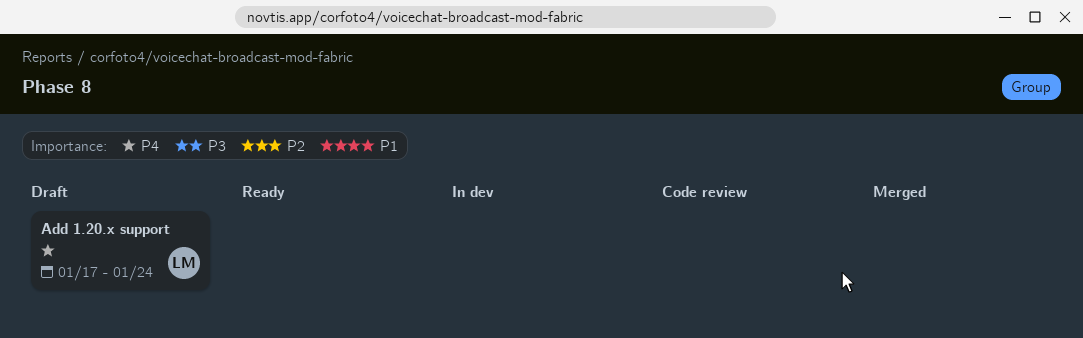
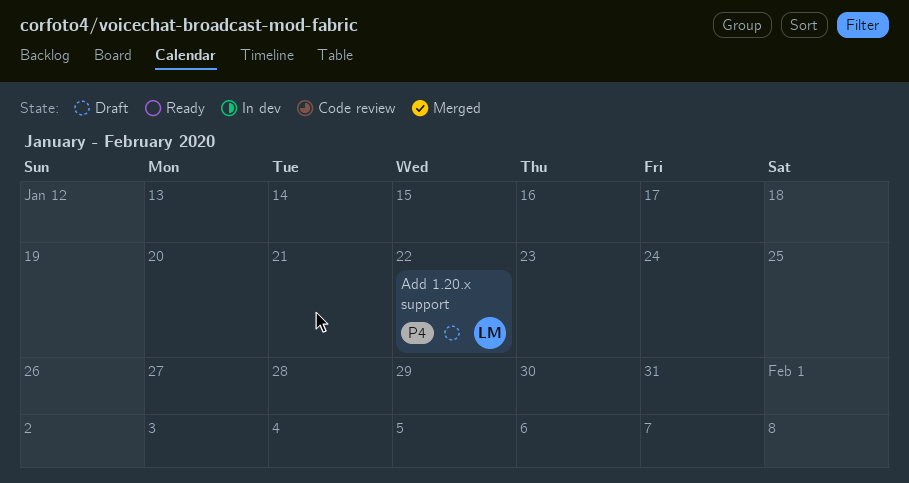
Add 1.20.x support, due: Jan 24 -> Jan 22

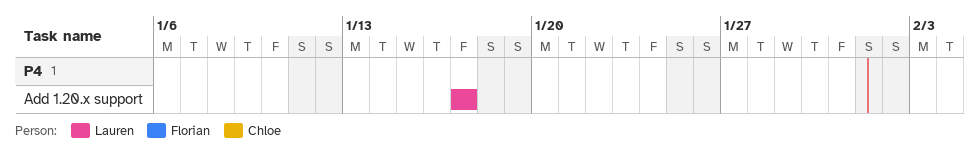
Add 1.20.x support, due: Jan 22 -> Jan 17

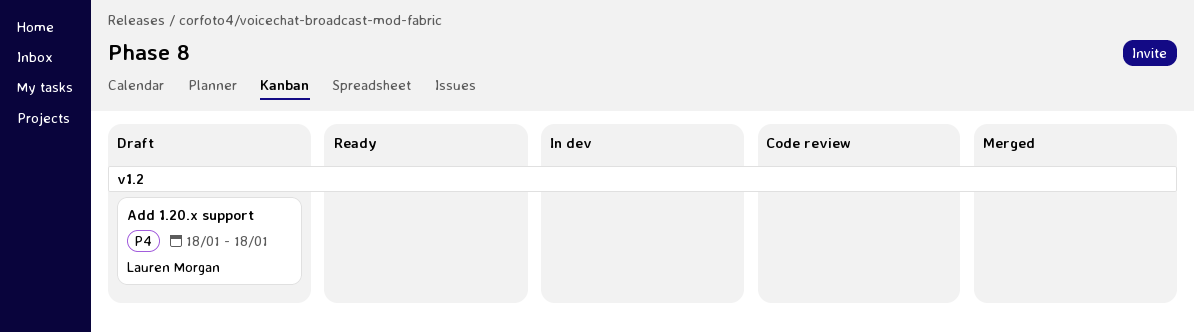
Add 1.20.x support, start: Jan 17 -> Jan 18
Add 1.20.x support, due: Jan 17 -> Jan 18

